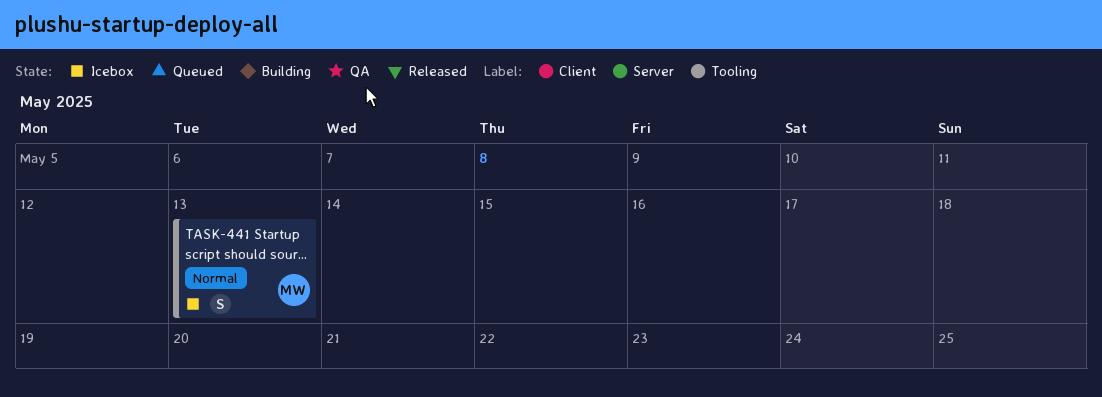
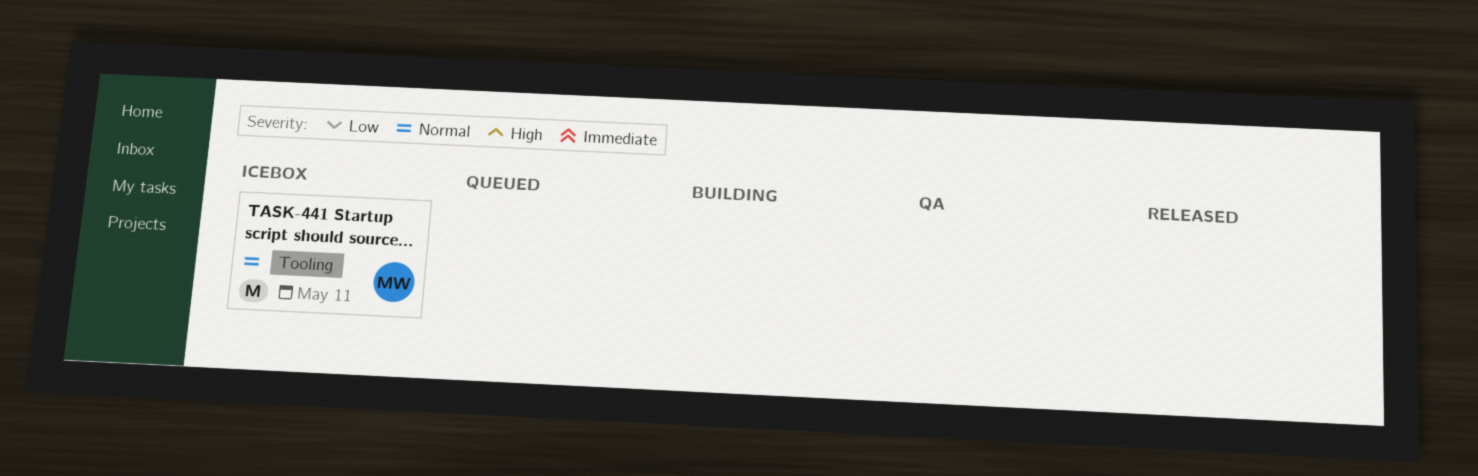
TASK-441, estimate: S -> M
TASK-441, due: May 13 -> May 11

